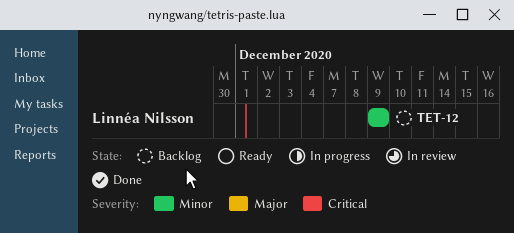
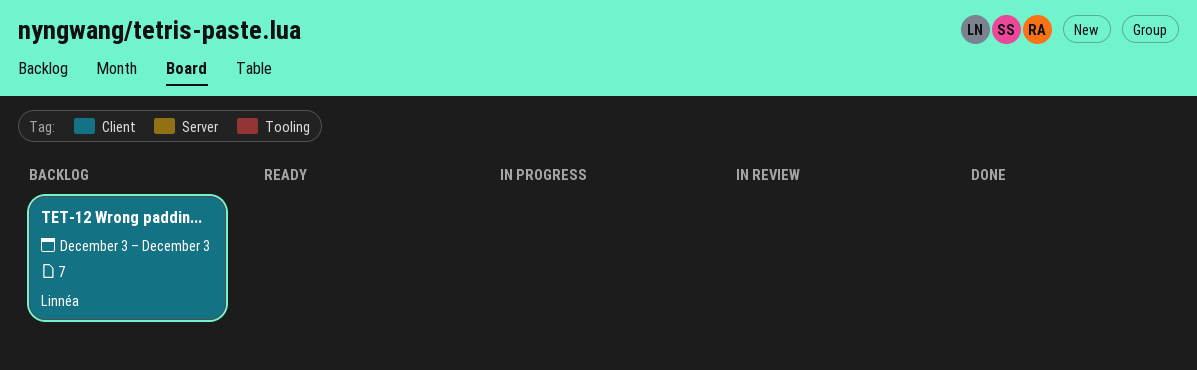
TET-12, start: Dec 9 -> Dec 3
TET-12, due: Dec 9 -> Dec 3

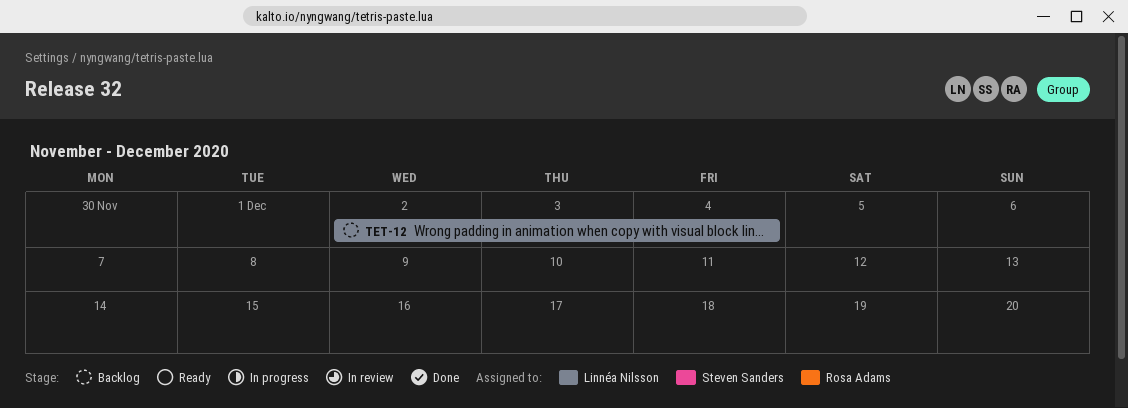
TET-12, start: Dec 3 -> Dec 2
TET-12, due: Dec 3 -> Dec 4

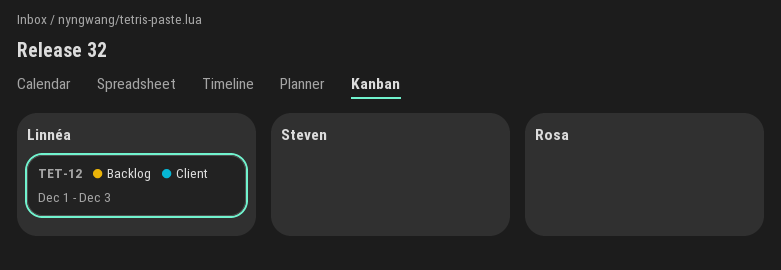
TET-12, start: Dec 2 -> Dec 1
TET-12, due: Dec 4 -> Dec 3

